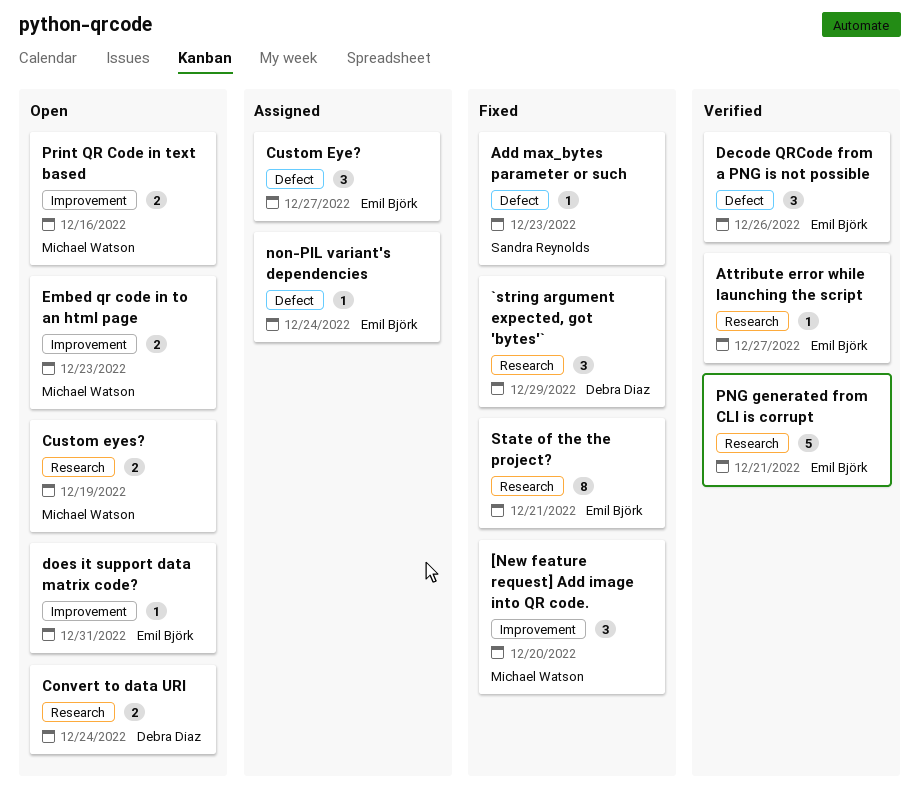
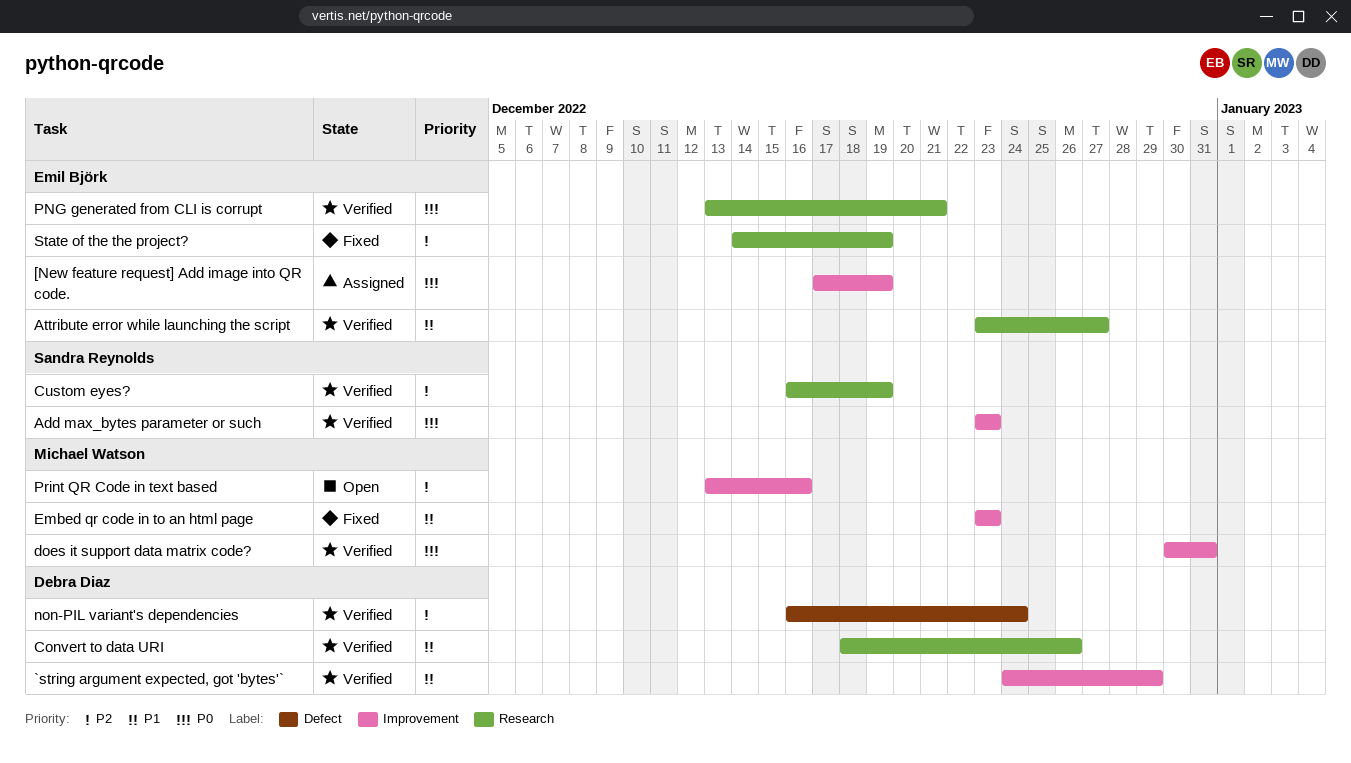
[New feature request] Add image into QR code., status: Fixed -> Assigned
[New feature request] Add image into QR code., owner: Michael Watson -> Emil Björk
[New feature request] Add image into QR code., due: Dec 20 -> Dec 19
`string argument expected, got 'bytes'`, status: Fixed -> Verified
`string argument expected, got 'bytes'`, label: Research -> Improvement
Add max_bytes parameter or such, status: Fixed -> Verified
Add max_bytes parameter or such, label: Defect -> Improvement
Convert to data URI, status: Open -> Verified
Convert to data URI, due: Dec 24 -> Dec 26
Custom Eye?: present -> none
Custom eyes?, status: Open -> Verified
Custom eyes?, owner: Michael Watson -> Sandra Reynolds
Decode QRCode from a PNG is not possible: present -> none
does it support data matrix code?, status: Open -> Verified
does it support data matrix code?, owner: Emil Björk -> Michael Watson
Embed qr code in to an html page, status: Open -> Fixed
non-PIL variant's dependencies, status: Assigned -> Verified
non-PIL variant's dependencies, owner: Emil Björk -> Debra Diaz
State of the the project?, due: Dec 21 -> Dec 19

